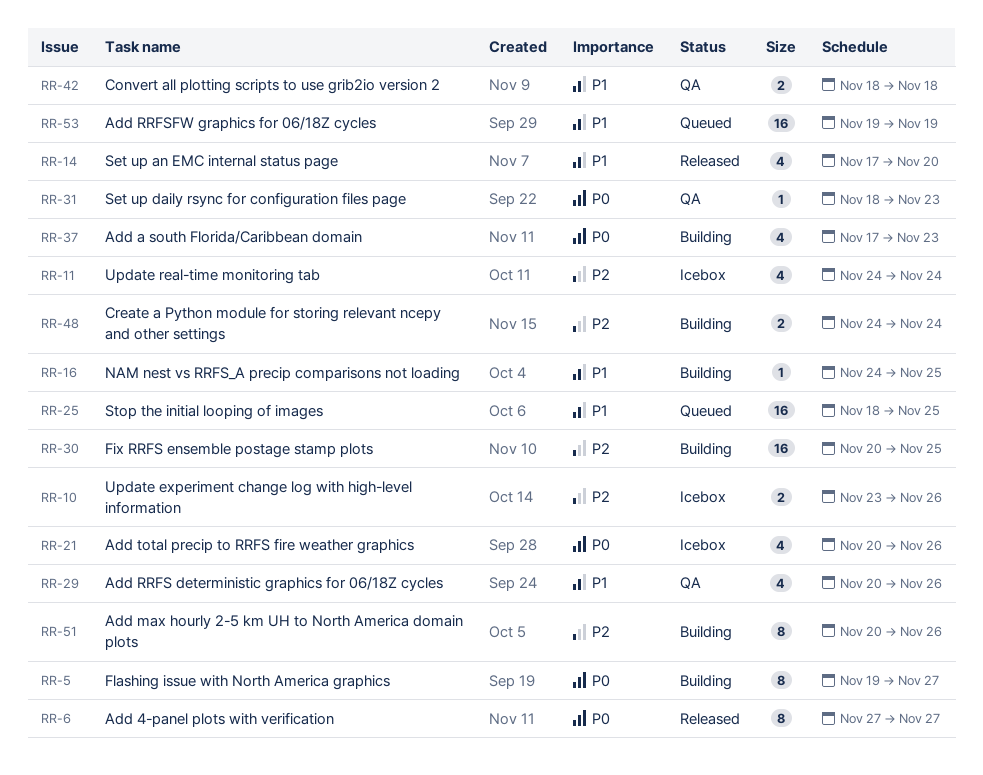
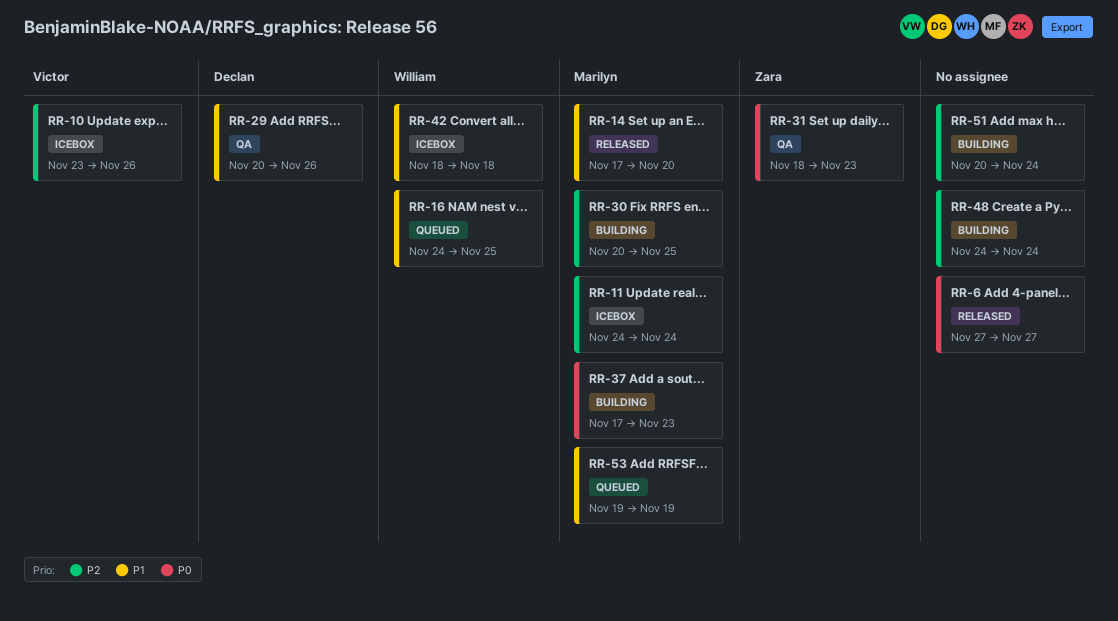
RR-5: present -> none
RR-16, status: Building -> Queued
RR-21: present -> none
RR-25: present -> none
RR-42, status: QA -> Icebox
RR-51, due: Nov 26 -> Nov 24

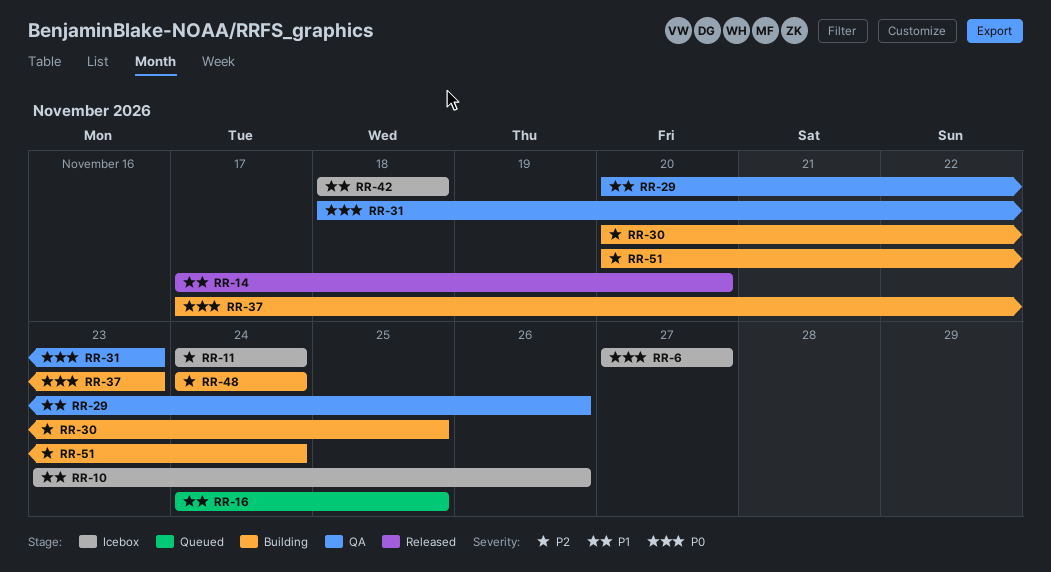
RR-6, status: Released -> Icebox
RR-10, priority: P2 -> P1
RR-53: present -> none

